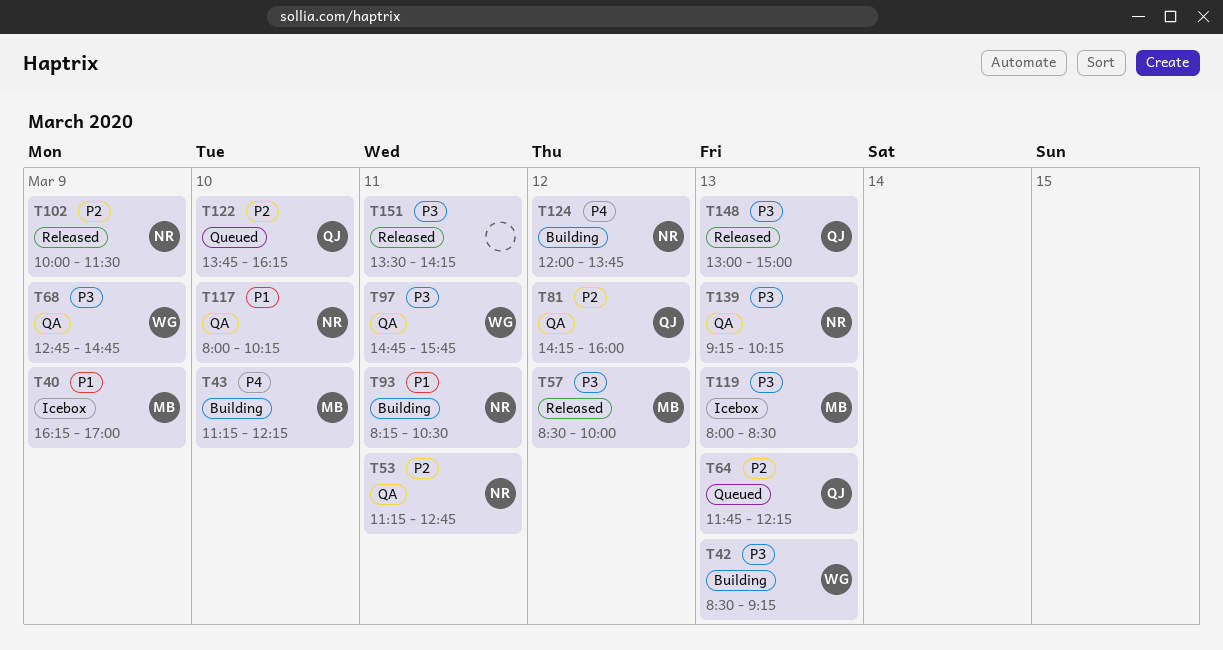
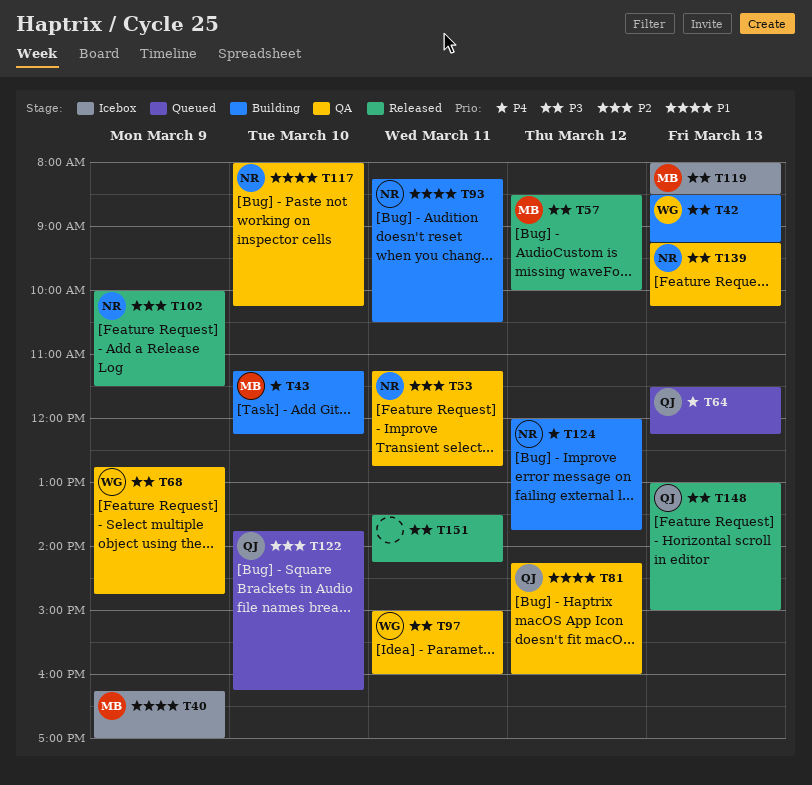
T64, priority: P2 -> P4
T64, begins: 11:45 -> 11:30
T81, priority: P2 -> P1
T97, begins: 14:45 -> 15:00
T97, ends: 15:45 -> 16:00

